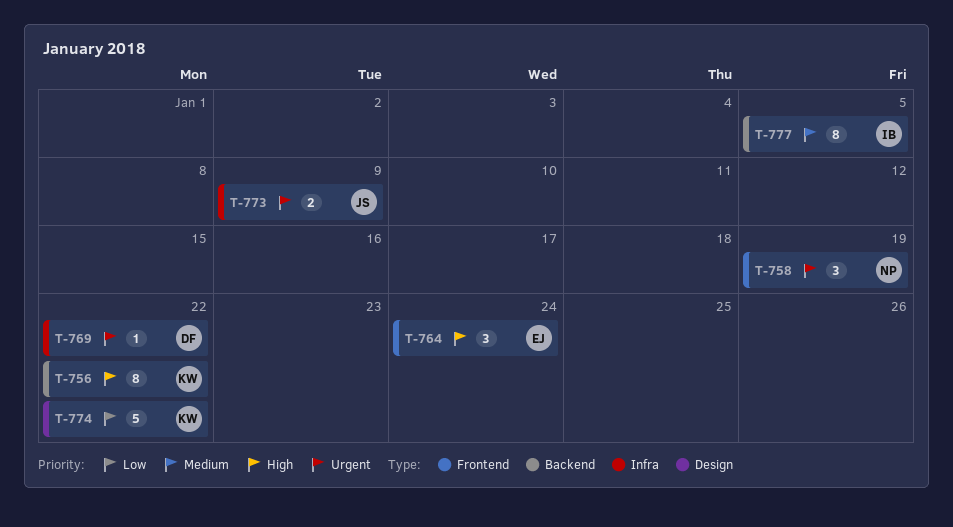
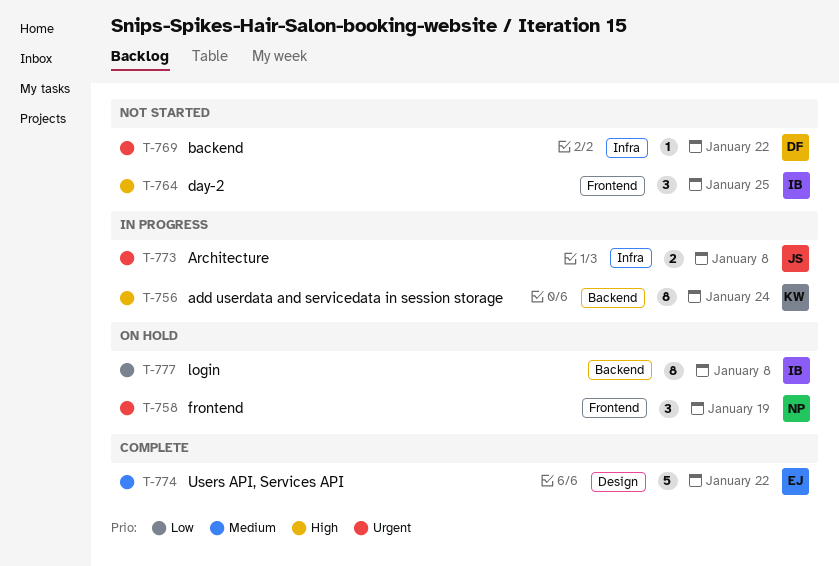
T-756, due: Jan 22 -> Jan 24
T-764, owner: EJ -> IB
T-764, due: Jan 24 -> Jan 25
T-773, due: Jan 9 -> Jan 8
T-774, owner: KW -> EJ
T-774, priority: Low -> Medium
T-777, priority: Medium -> Low
T-777, due: Jan 5 -> Jan 8

